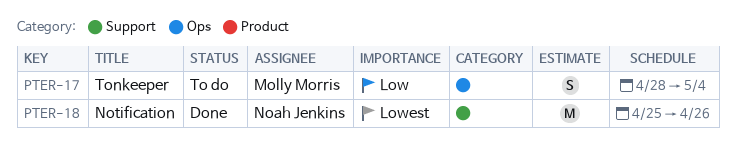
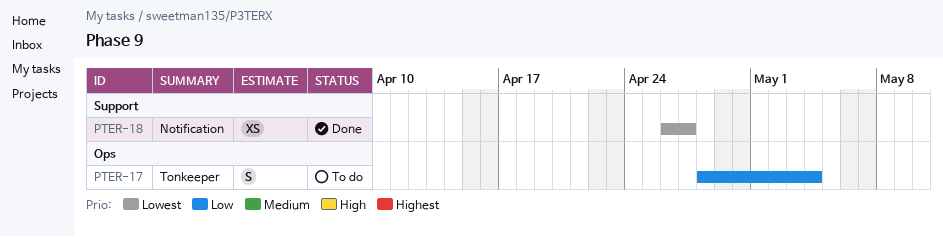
PTER-18, estimate: M -> XS
PTER-18, start: Apr 25 -> Apr 26
PTER-18, due: Apr 26 -> Apr 27

